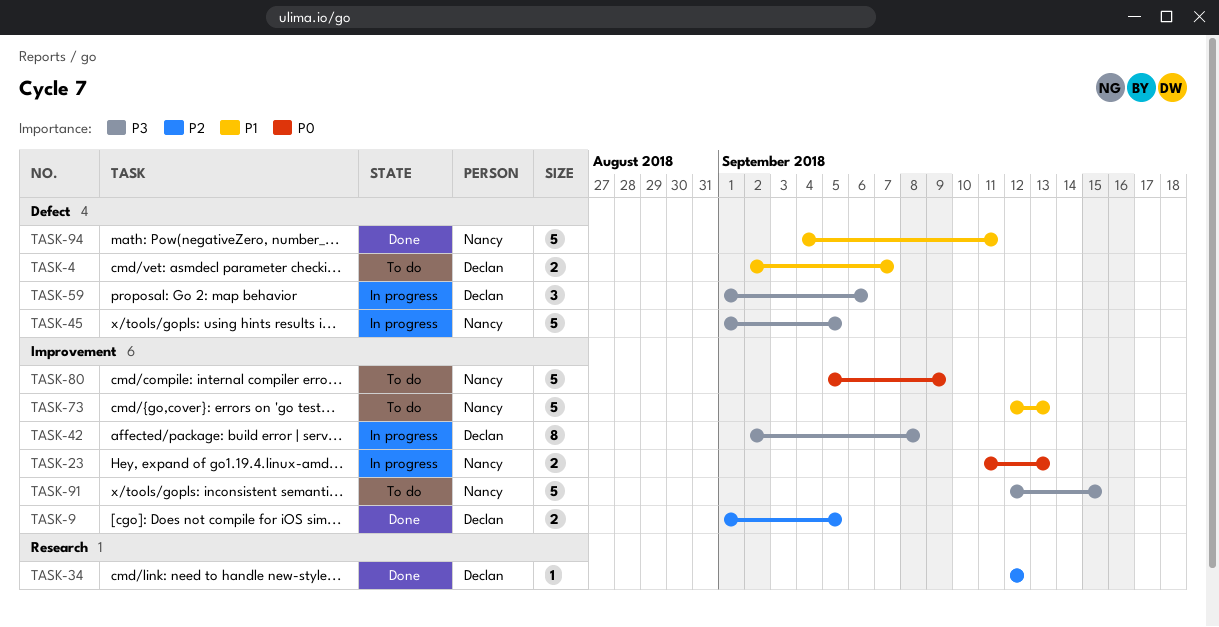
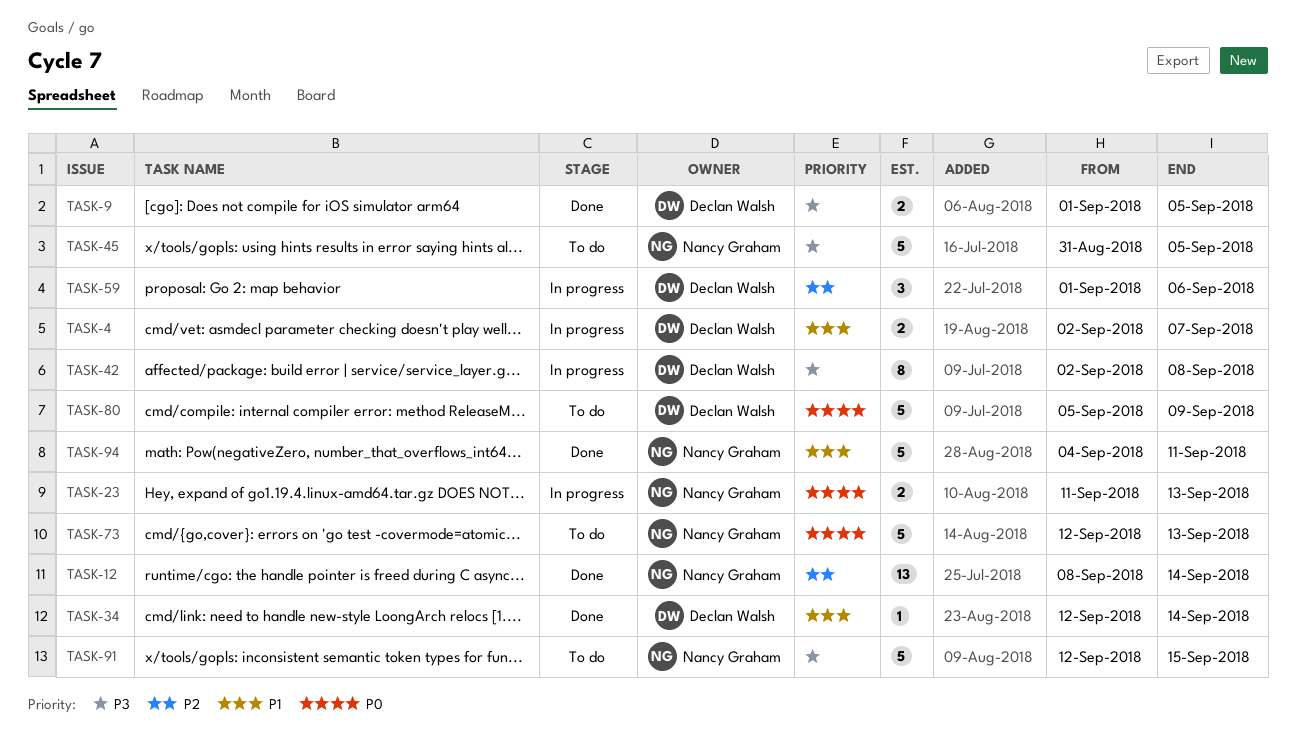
TASK-4, status: To do -> In progress
TASK-9, priority: P2 -> P3
TASK-12: none -> present
TASK-34, priority: P2 -> P1
TASK-34, due: Sep 12 -> Sep 14
TASK-45, status: In progress -> To do
TASK-45, start: Sep 1 -> Aug 31
TASK-59, priority: P3 -> P2
TASK-73, priority: P1 -> P0
TASK-80, owner: Nancy Graham -> Declan Walsh

